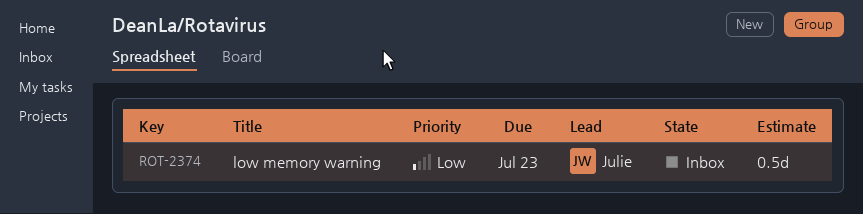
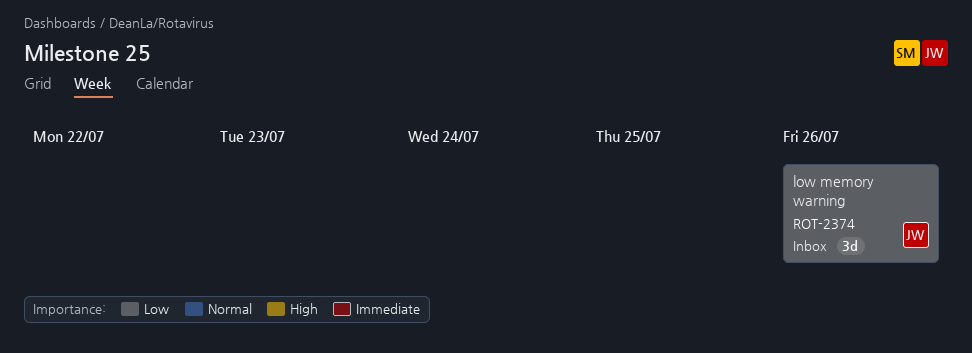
ROT-2374, estimate: 0.5d -> 3d
ROT-2374, due: Jul 23 -> Jul 26

